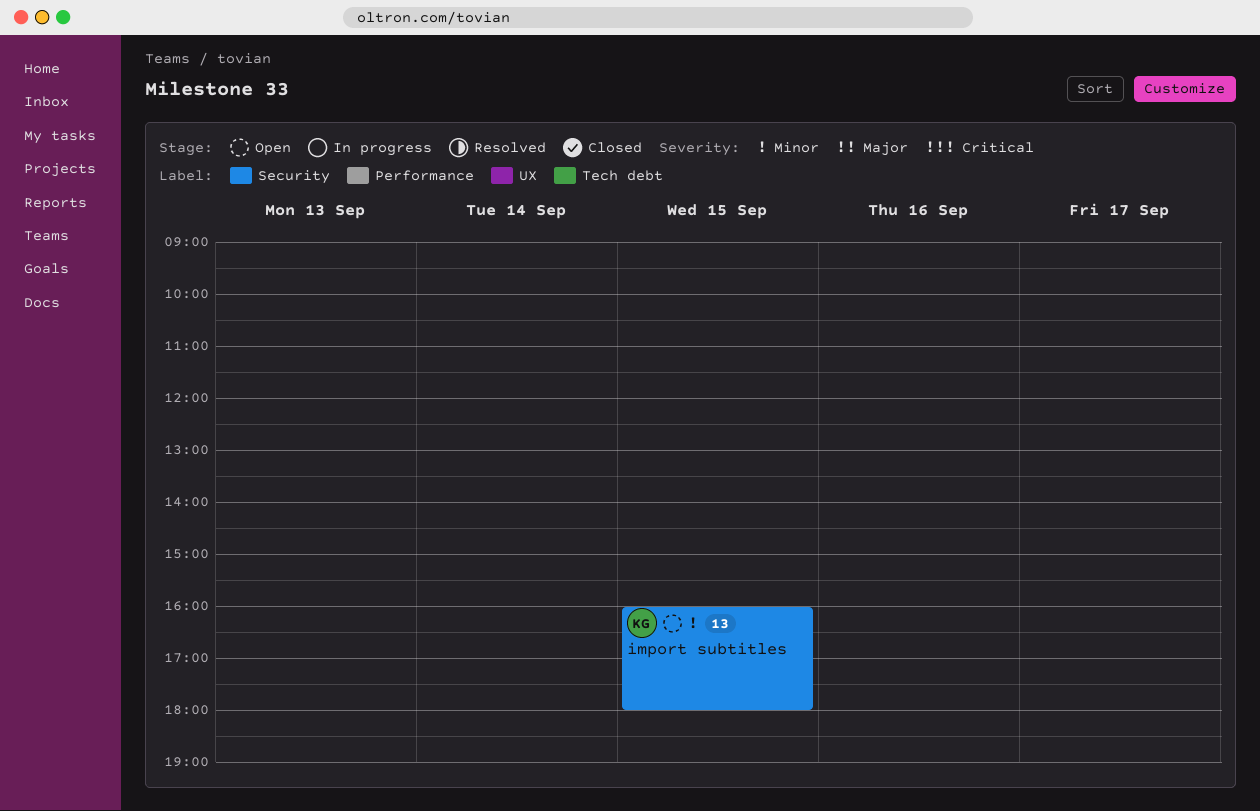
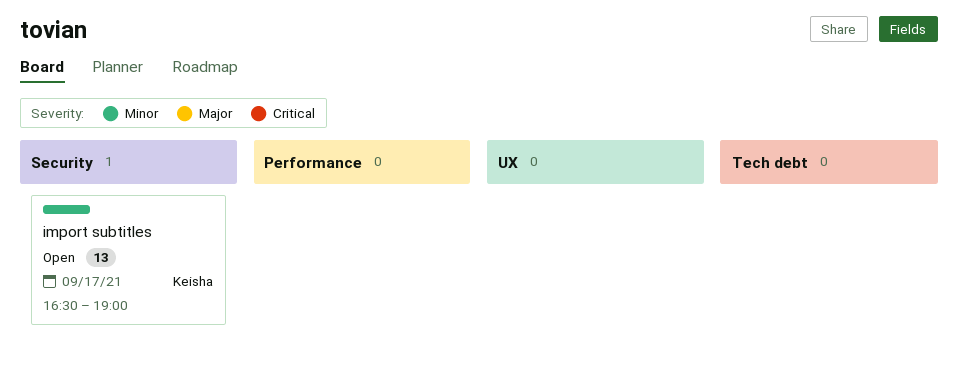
import subtitles, day: Sep 15 -> Sep 17
import subtitles, begins: 16:00 -> 16:30
import subtitles, ends: 18:00 -> 19:00

